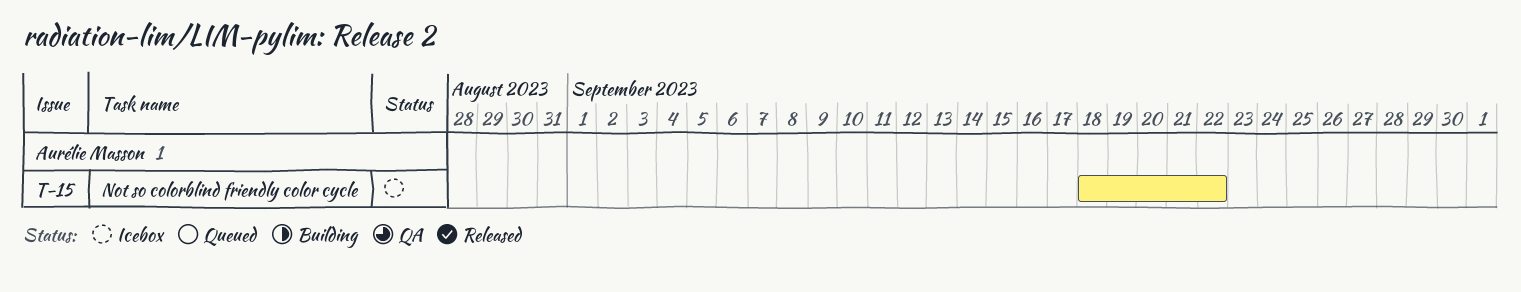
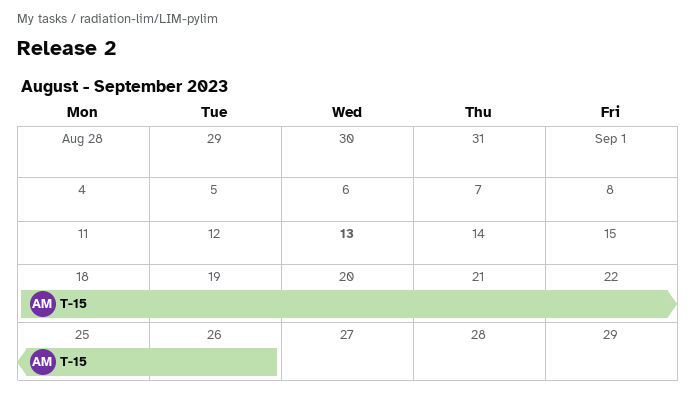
T-15, due: Sep 22 -> Sep 26

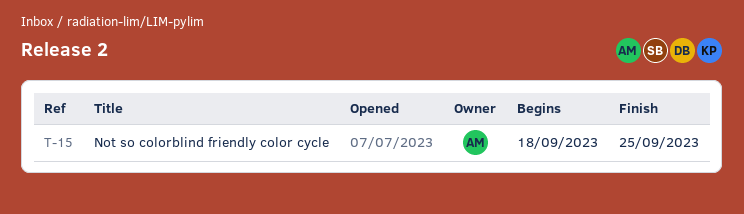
T-15, due: Sep 26 -> Sep 25

